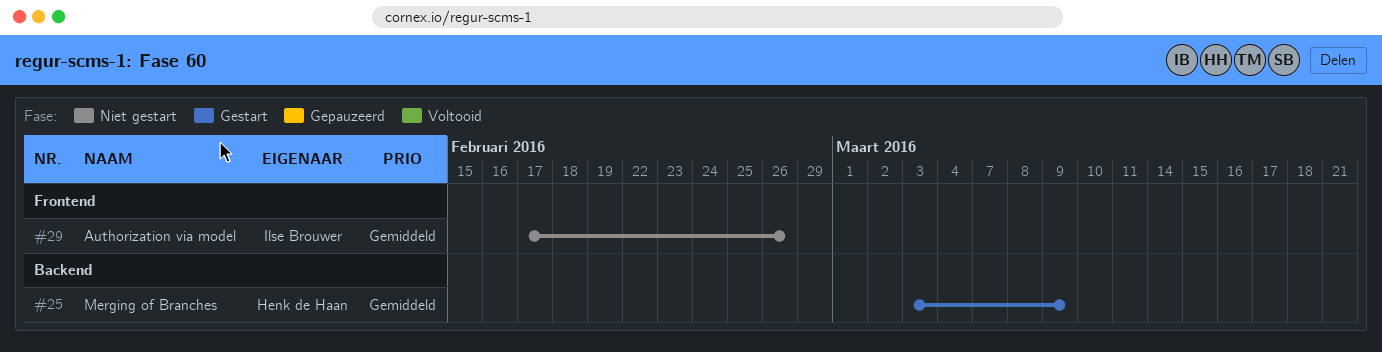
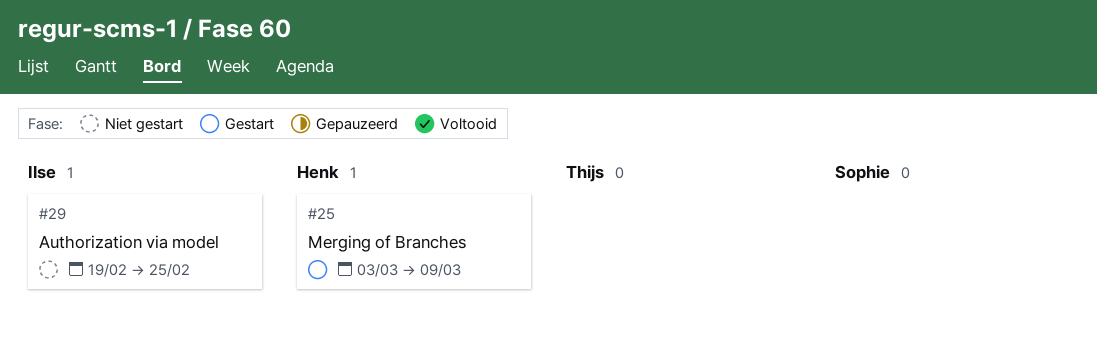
#29, start: Feb 17 -> Feb 19
#29, due: Feb 26 -> Feb 25

